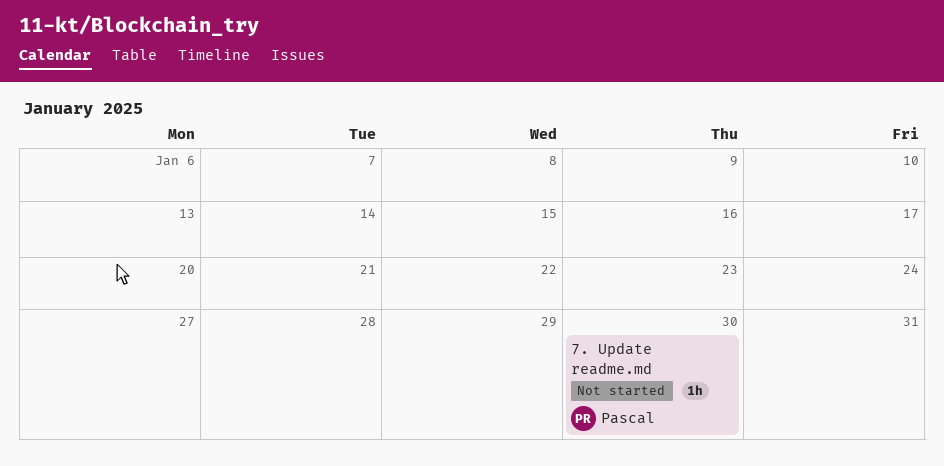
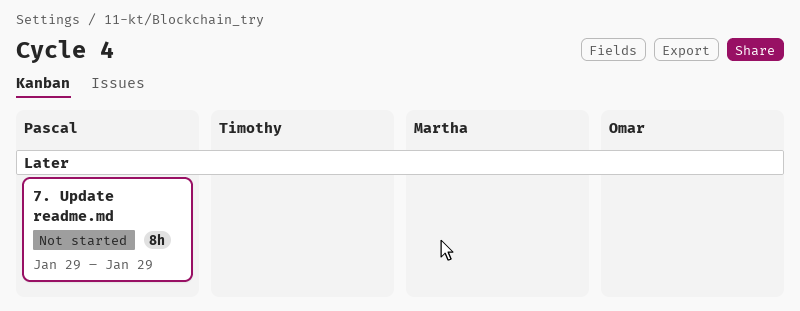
7. Update readme.md, estimate: 1h -> 8h
7. Update readme.md, due: Jan 30 -> Jan 29

